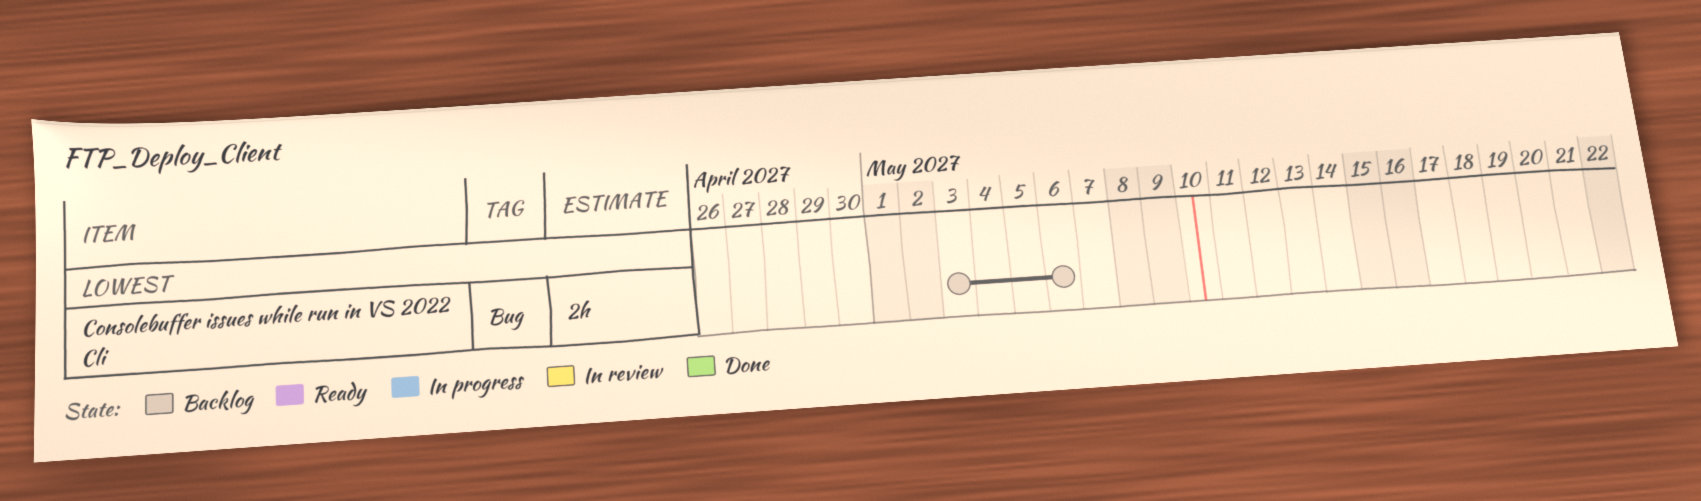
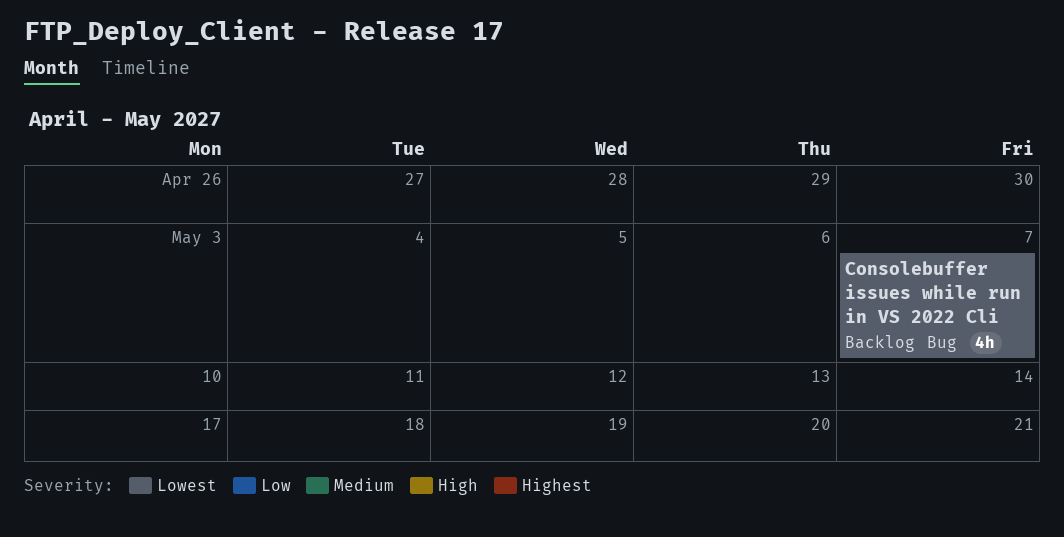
Consolebuffer issues while run in VS 2022 Cli, estimate: 2h -> 4h
Consolebuffer issues while run in VS 2022 Cli, due: May 6 -> May 7

